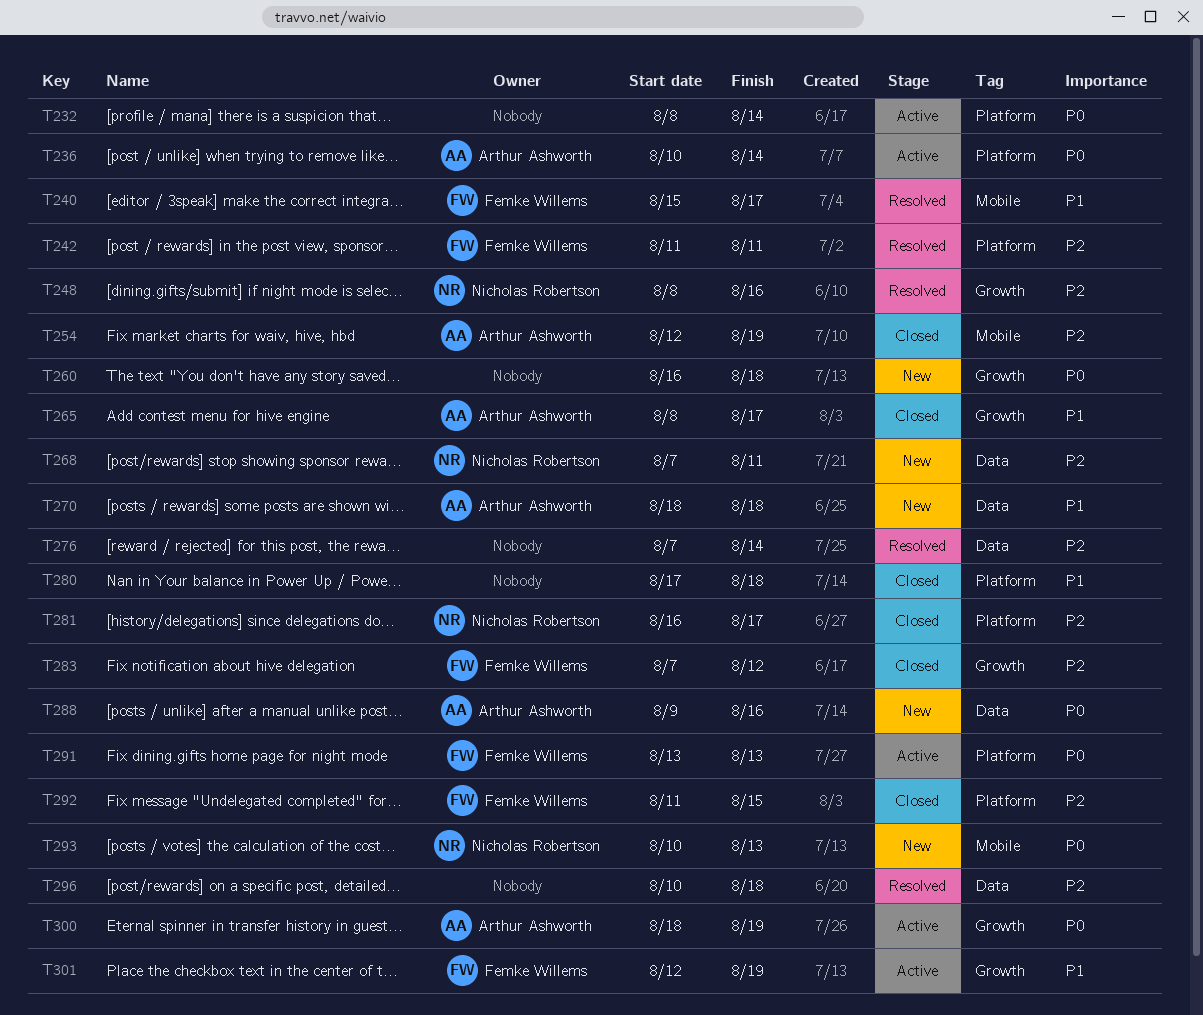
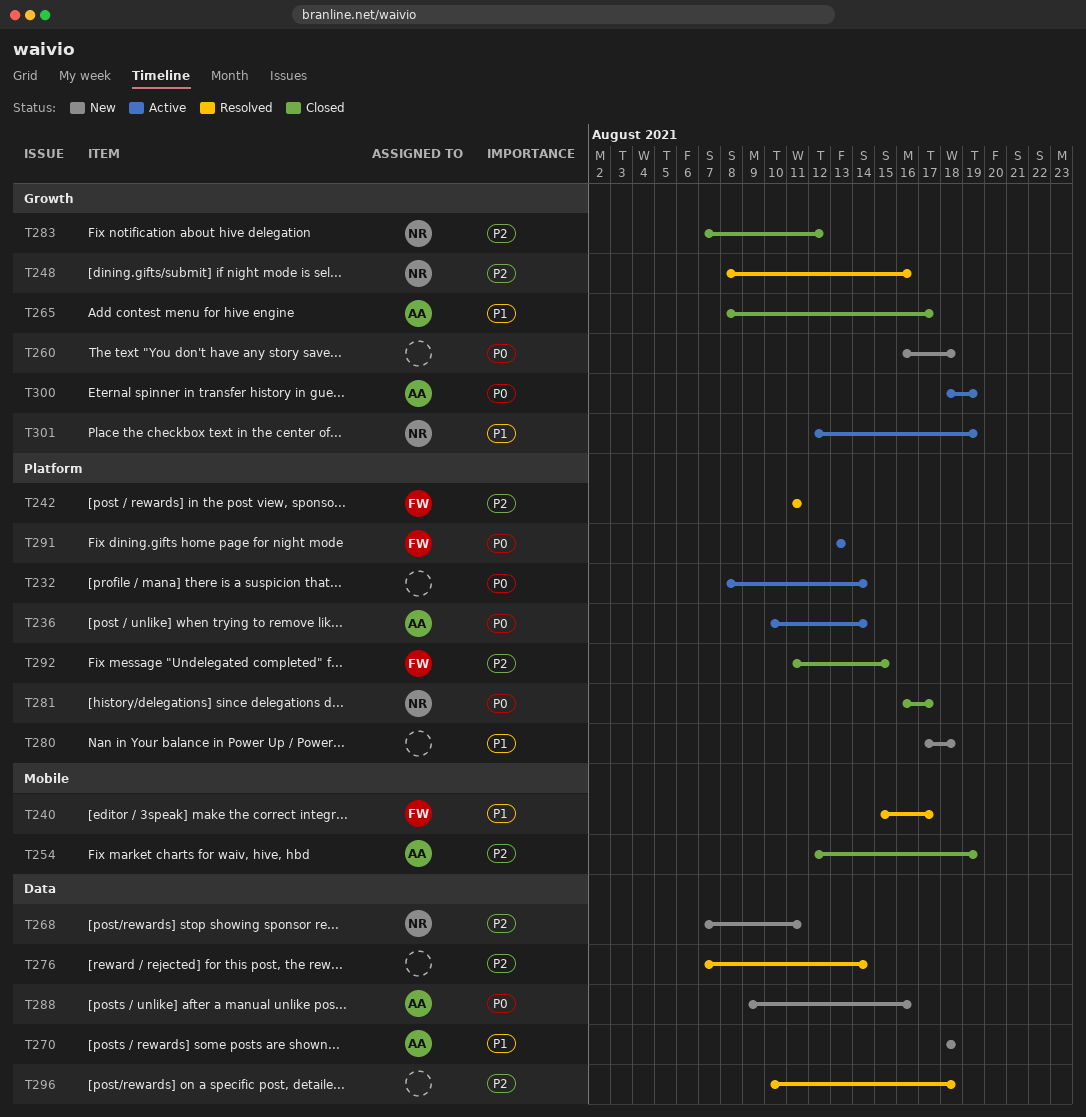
T280, status: Closed -> New
T281, priority: P2 -> P0
T283, owner: Femke Willems -> Nicholas Robertson
T293: present -> none
T301, owner: Femke Willems -> Nicholas Robertson

